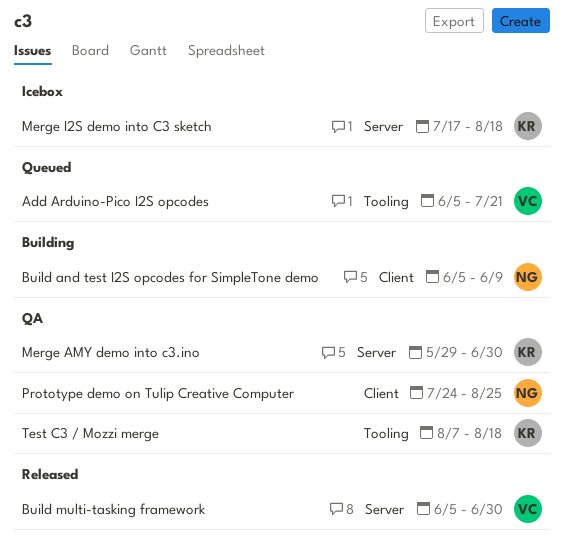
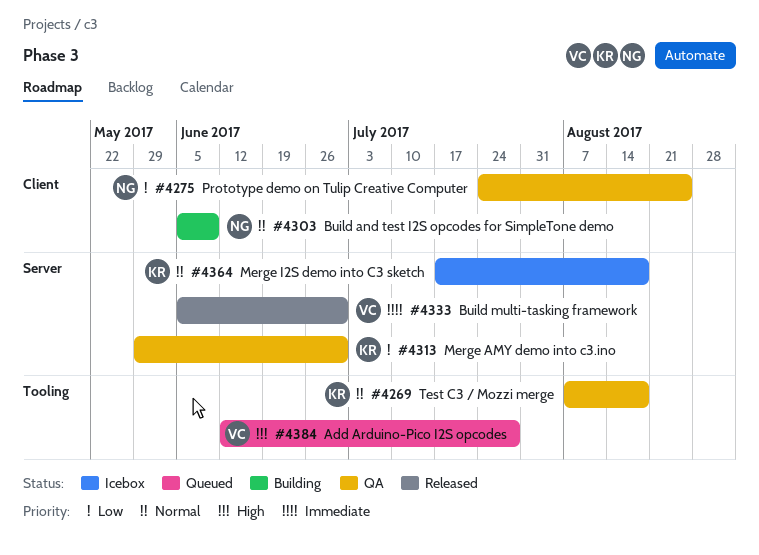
Add Arduino-Pico I2S opcodes, start: Jun 5 -> Jun 12
Add Arduino-Pico I2S opcodes, due: Jul 21 -> Jul 28

